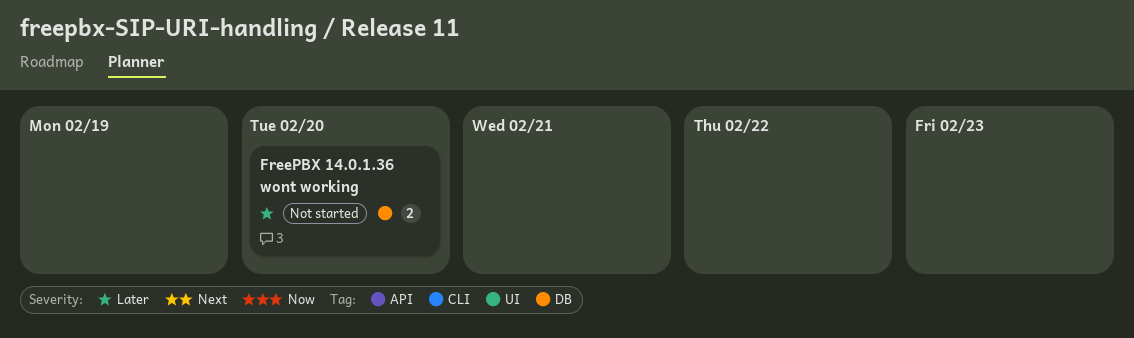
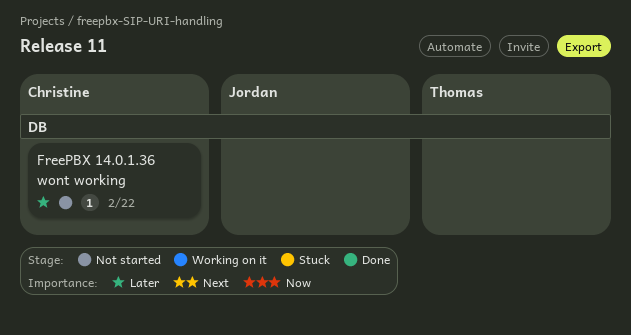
FreePBX 14.0.1.36 wont working, estimate: 2 -> 1
FreePBX 14.0.1.36 wont working, due: Feb 20 -> Feb 22

